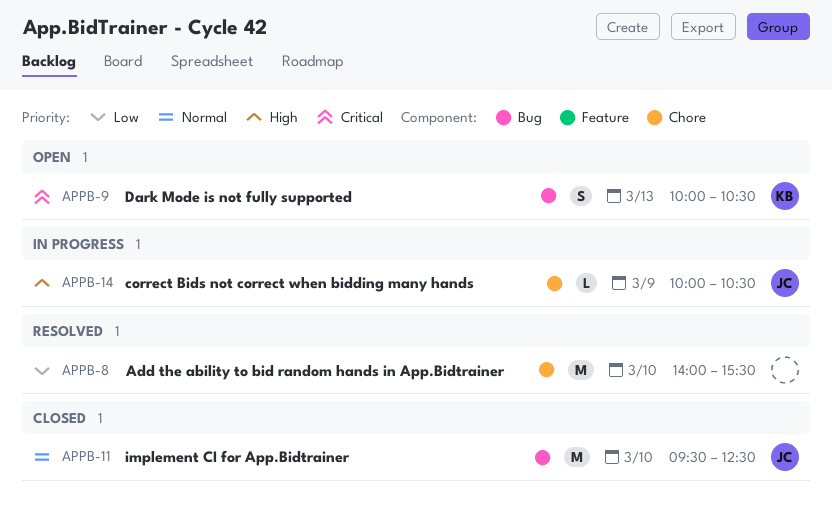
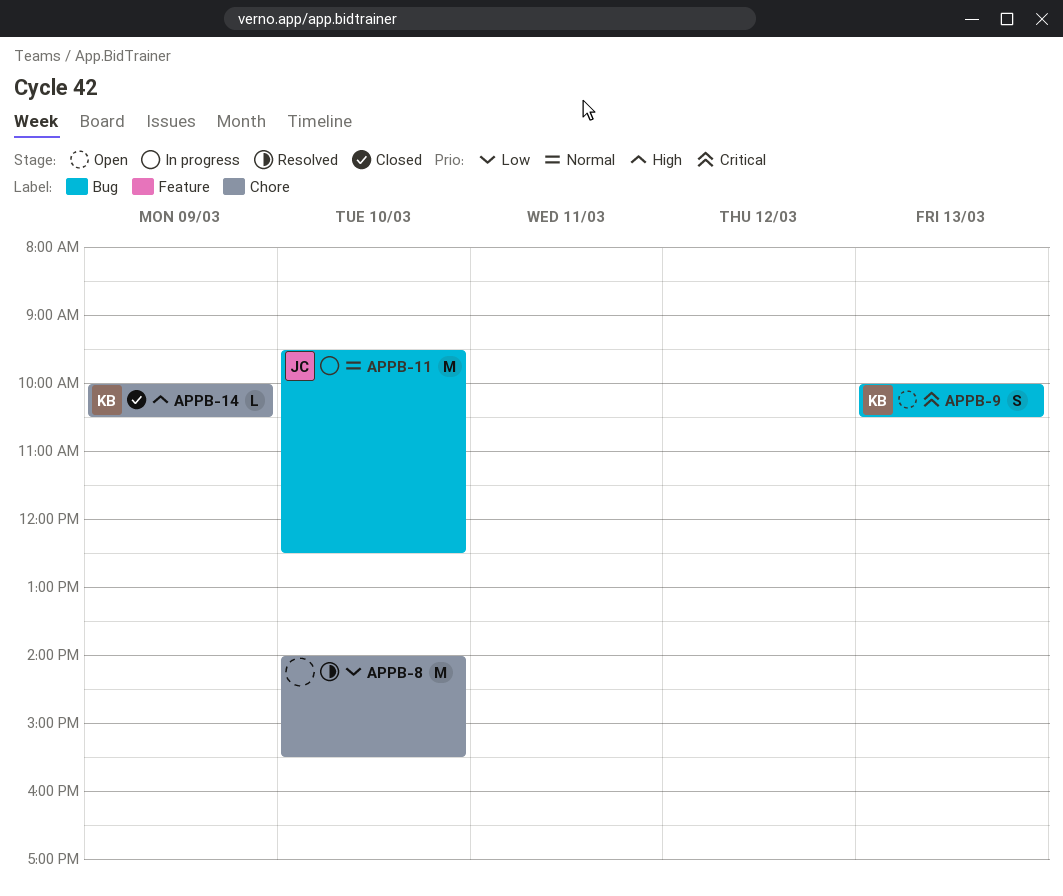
APPB-11, status: Closed -> In progress
APPB-14, status: In progress -> Closed
APPB-14, owner: JC -> KB

